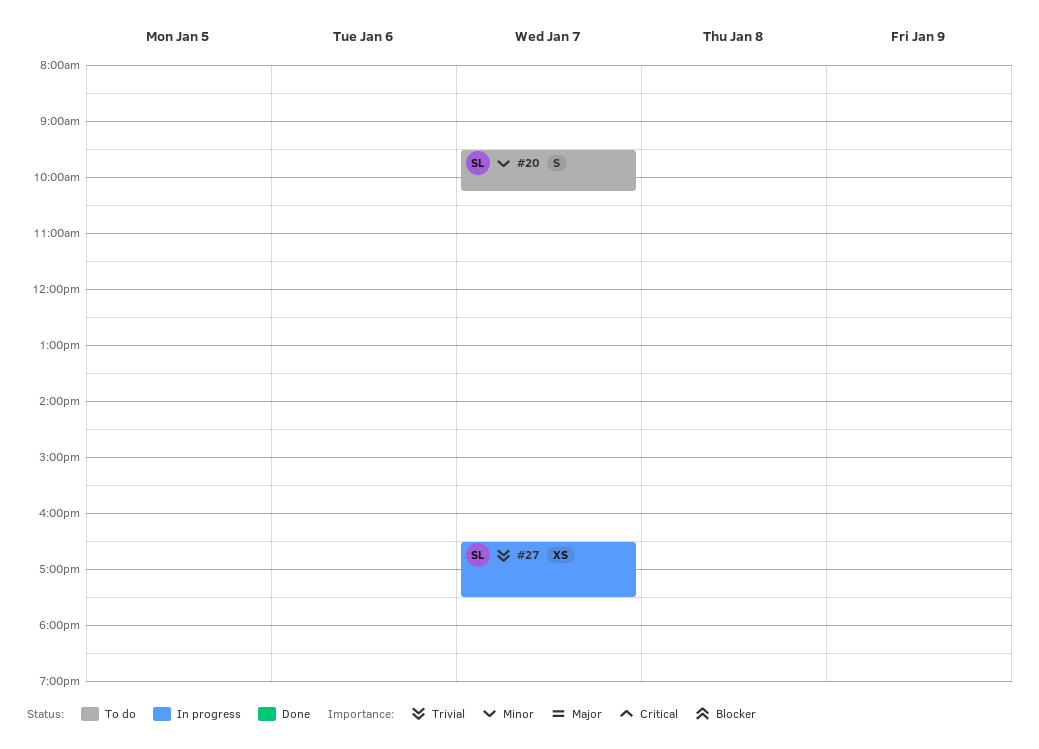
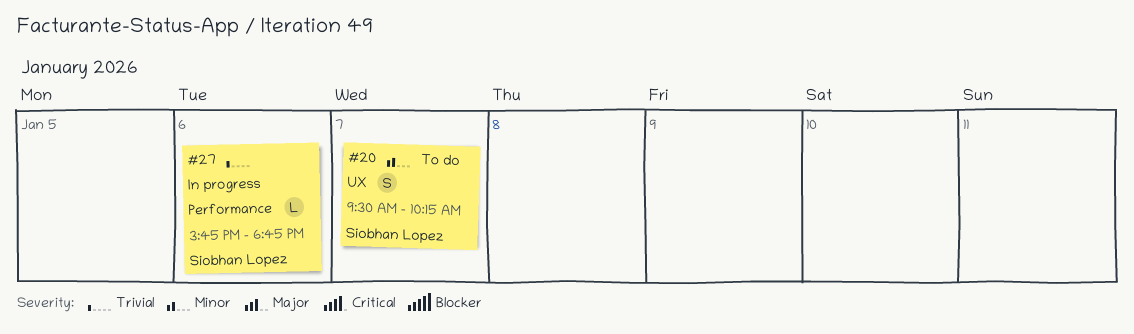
#27, estimate: XS -> L
#27, day: Jan 7 -> Jan 6
#27, begins: 16:30 -> 15:45
#27, ends: 17:30 -> 18:45

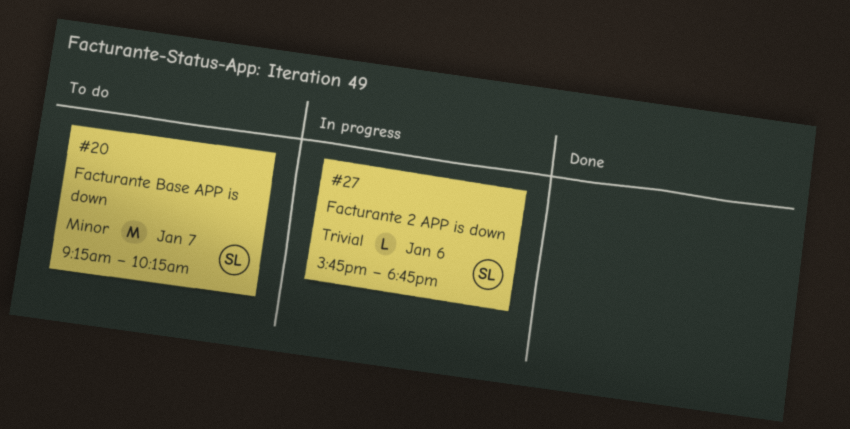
#20, estimate: S -> M
#20, begins: 09:30 -> 09:15

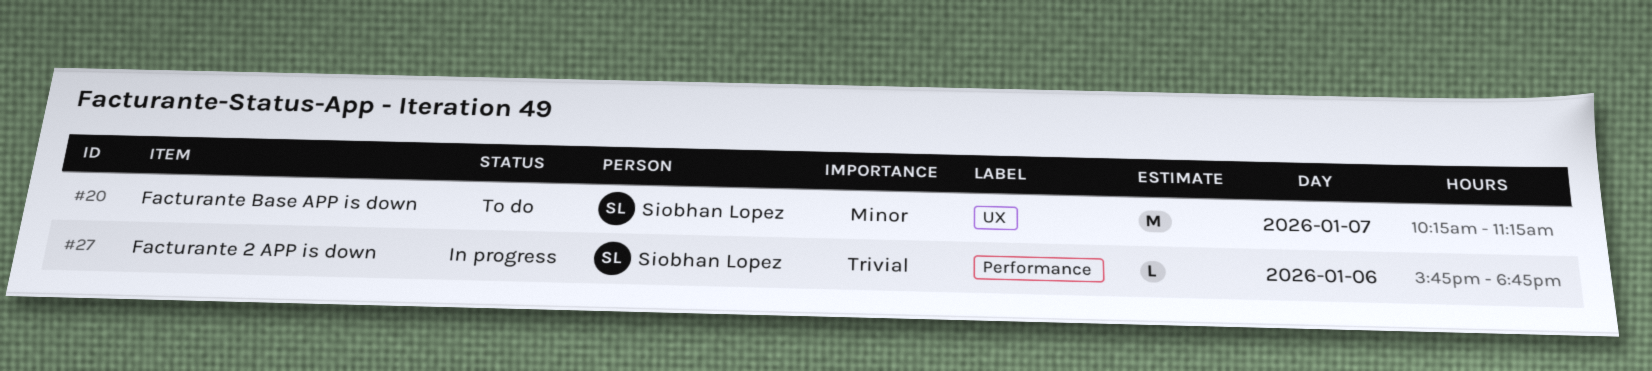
#20, begins: 09:15 -> 10:15
#20, ends: 10:15 -> 11:15

